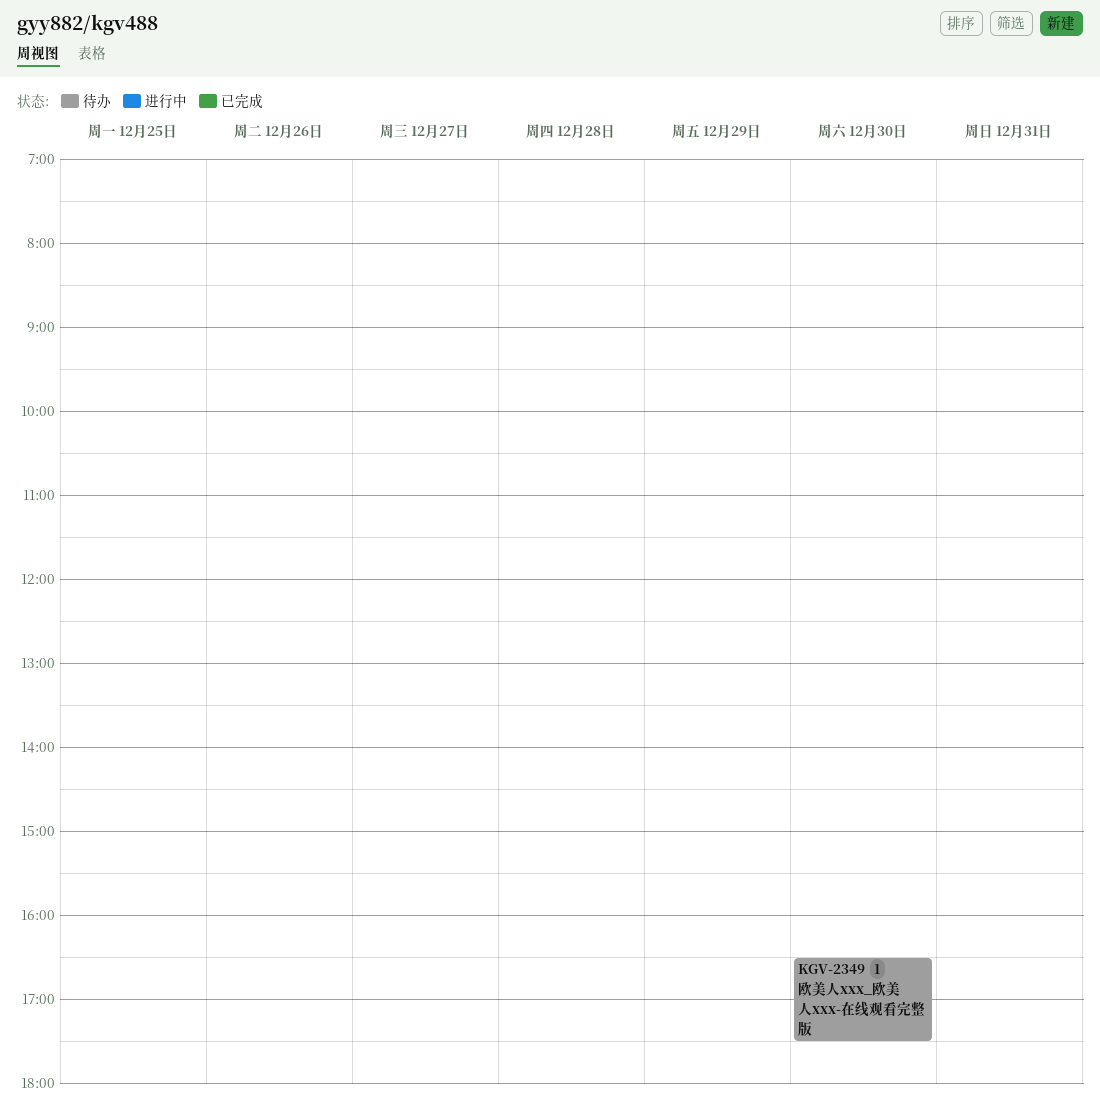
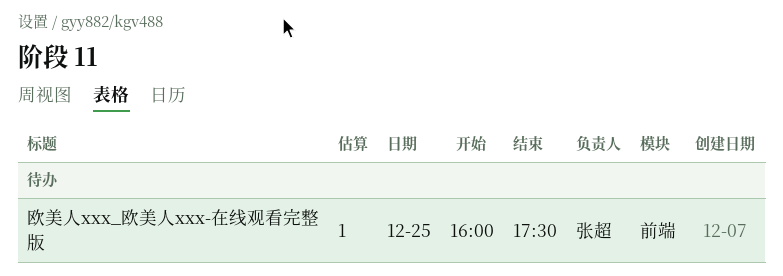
欧美人xxx_欧美人xxx-在线观看完整版, day: Dec 30 -> Dec 25
欧美人xxx_欧美人xxx-在线观看完整版, begins: 16:30 -> 16:00

